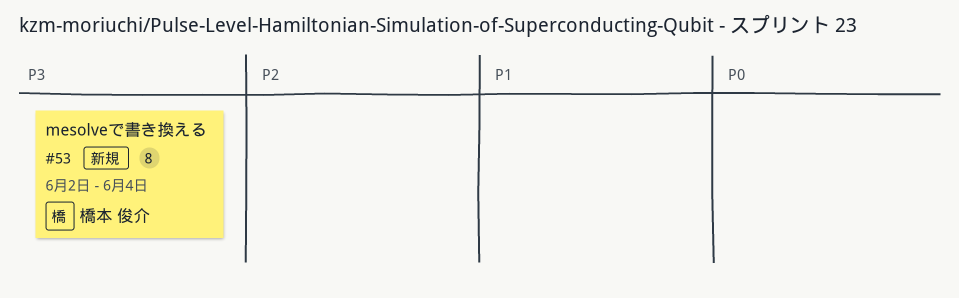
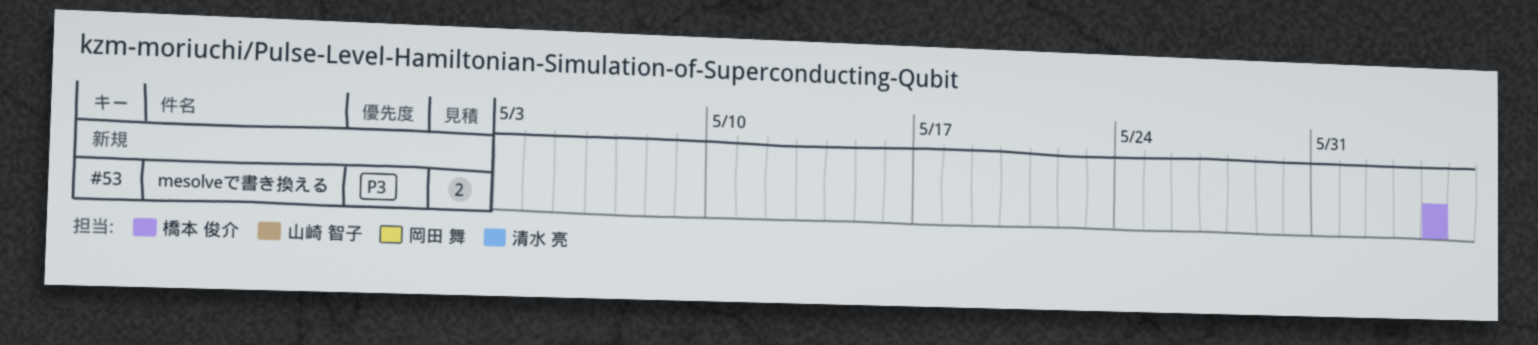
#53, estimate: 8 -> 2
#53, start: Jun 2 -> Jun 4

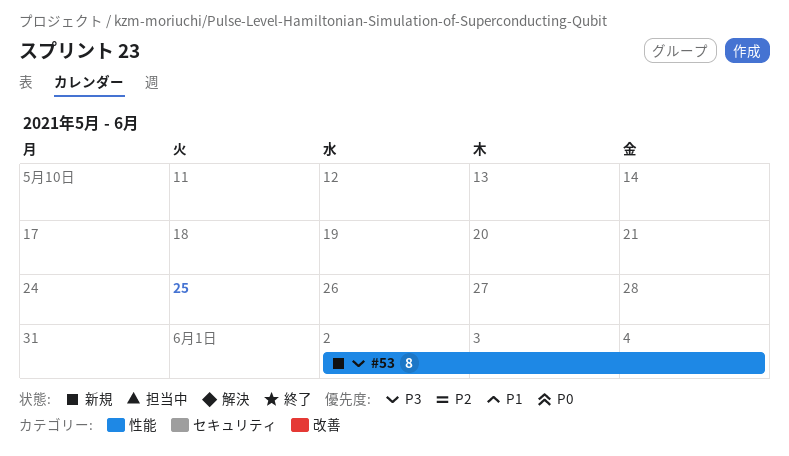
#53, estimate: 2 -> 8
#53, start: Jun 4 -> Jun 2

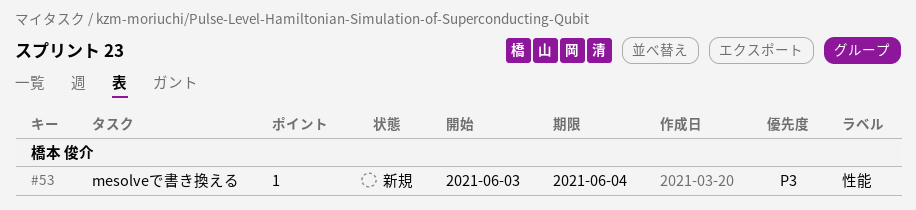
#53, estimate: 8 -> 1
#53, start: Jun 2 -> Jun 3

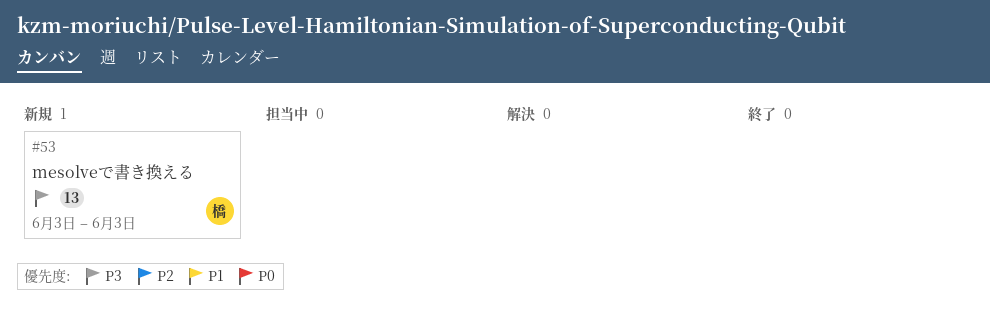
#53, estimate: 1 -> 13
#53, due: Jun 4 -> Jun 3

